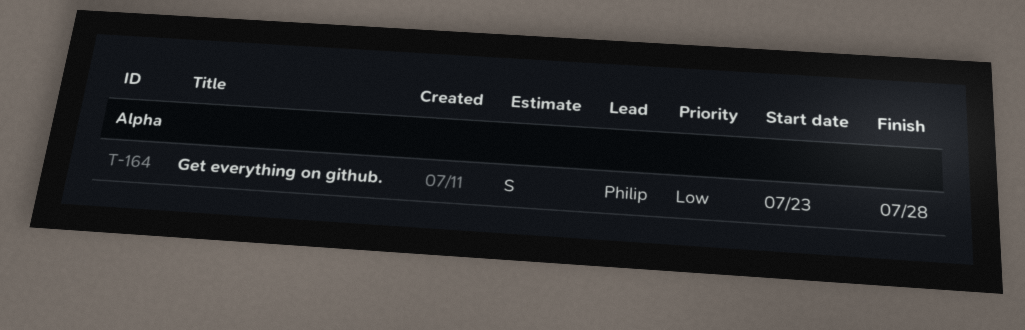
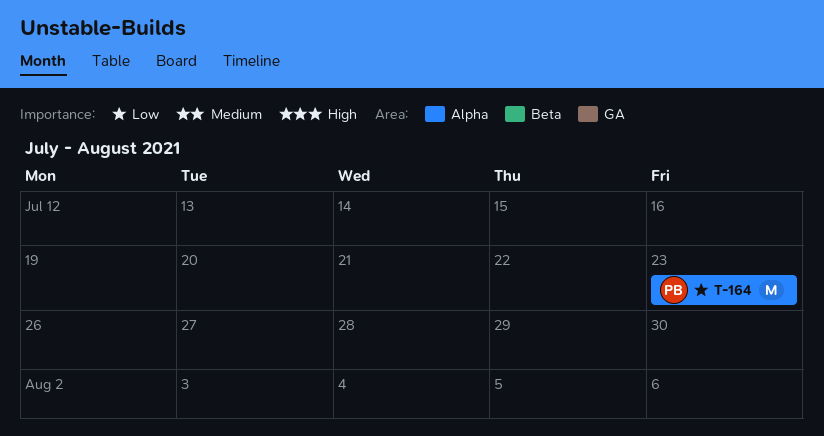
T-164, estimate: S -> M
T-164, due: Jul 28 -> Jul 23

